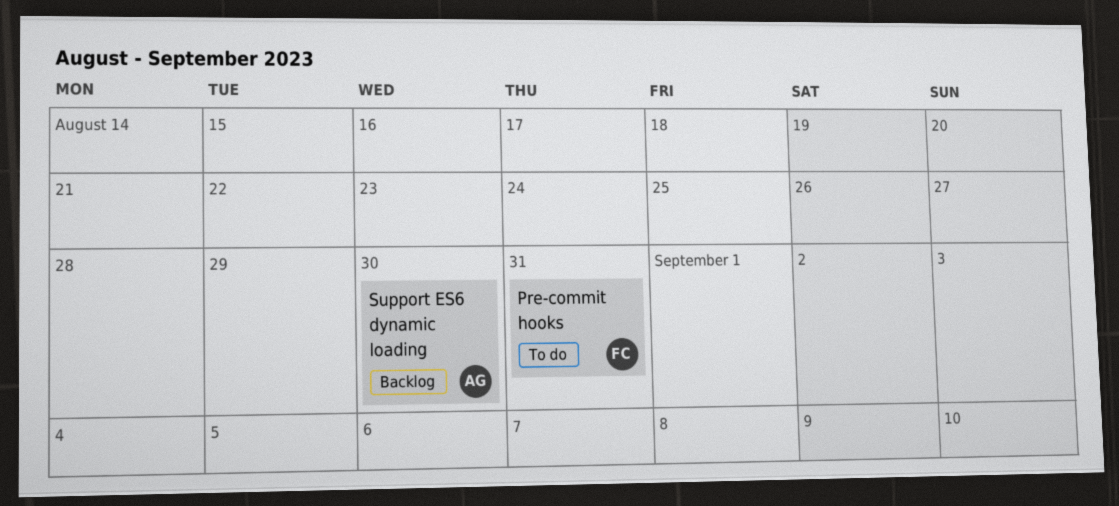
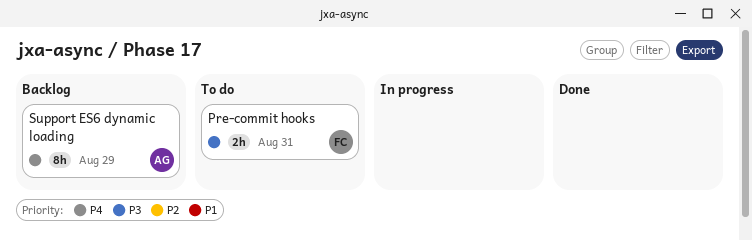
Support ES6 dynamic loading, due: Aug 30 -> Aug 29

